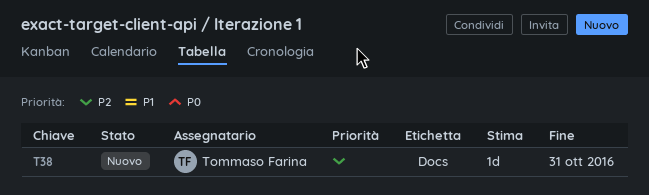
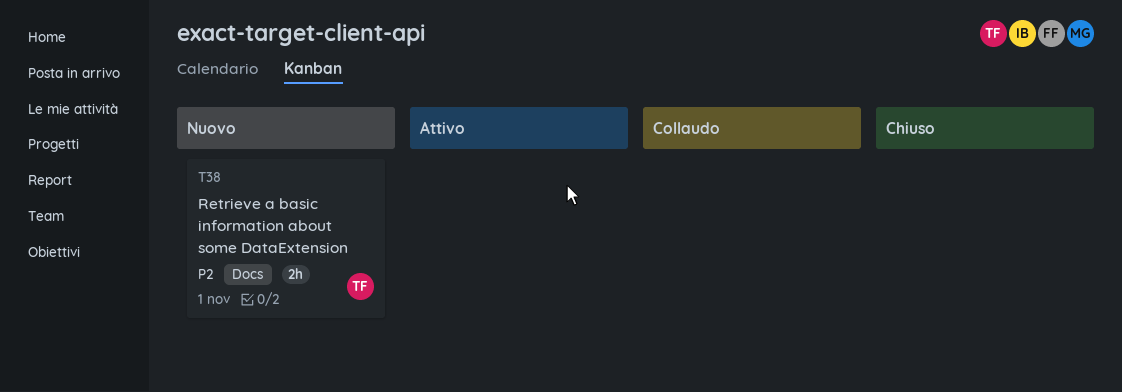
T38, estimate: 1d -> 2h
T38, due: Oct 31 -> Nov 1

